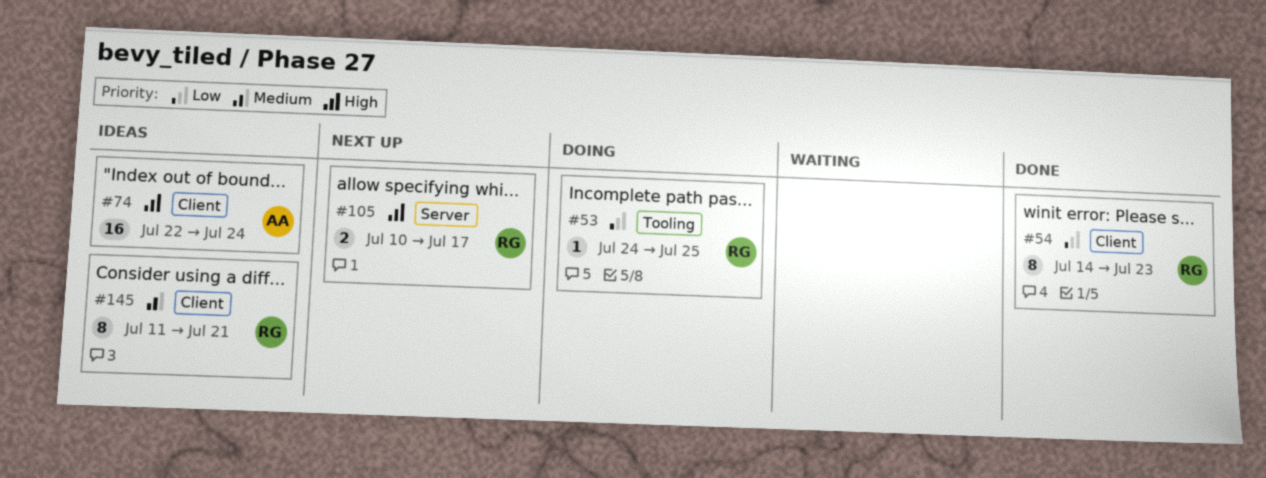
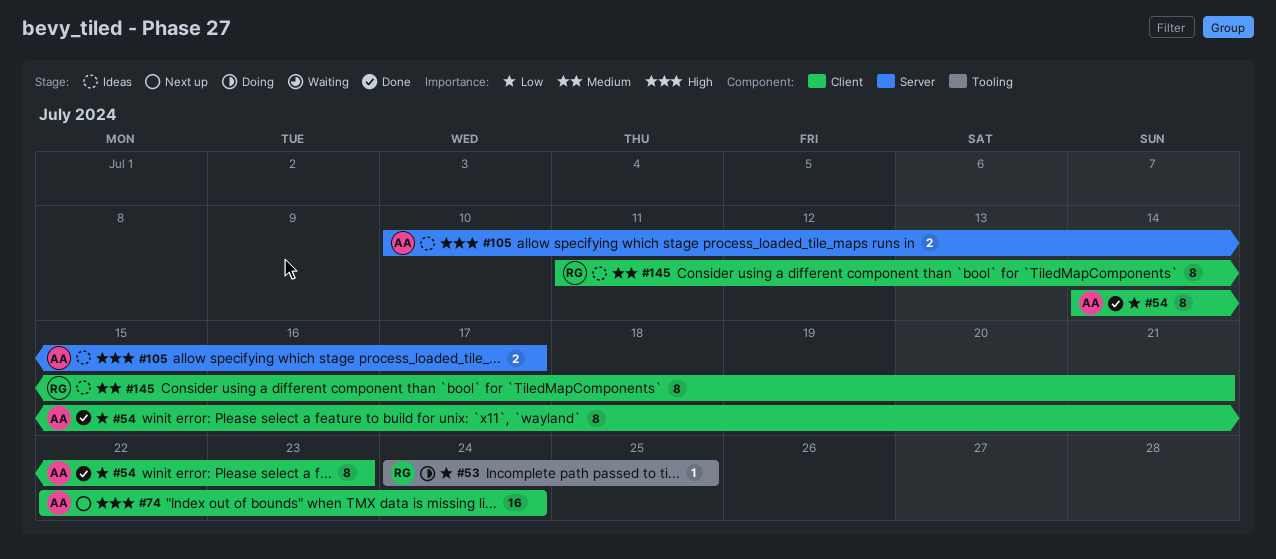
#54, owner: RG -> AA
#74, status: Ideas -> Next up
#105, status: Next up -> Ideas
#105, owner: RG -> AA

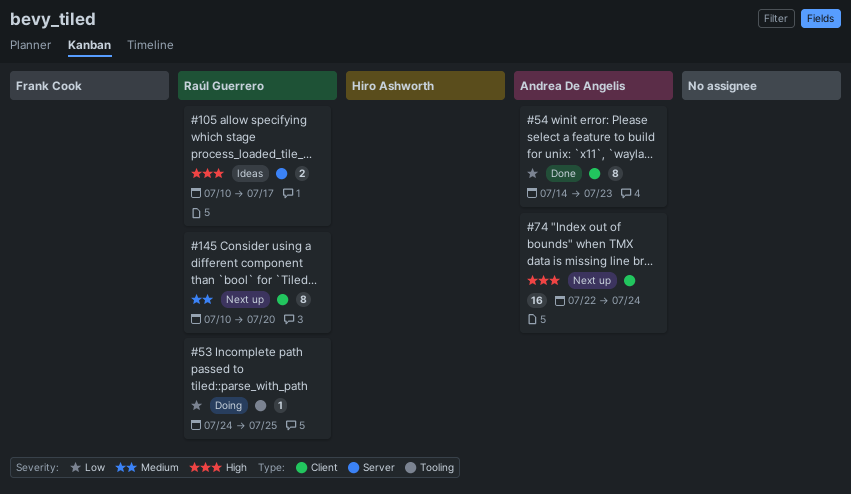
#105, owner: Andrea De Angelis -> Raúl Guerrero
#145, status: Ideas -> Next up
#145, start: Jul 11 -> Jul 10
#145, due: Jul 21 -> Jul 20

